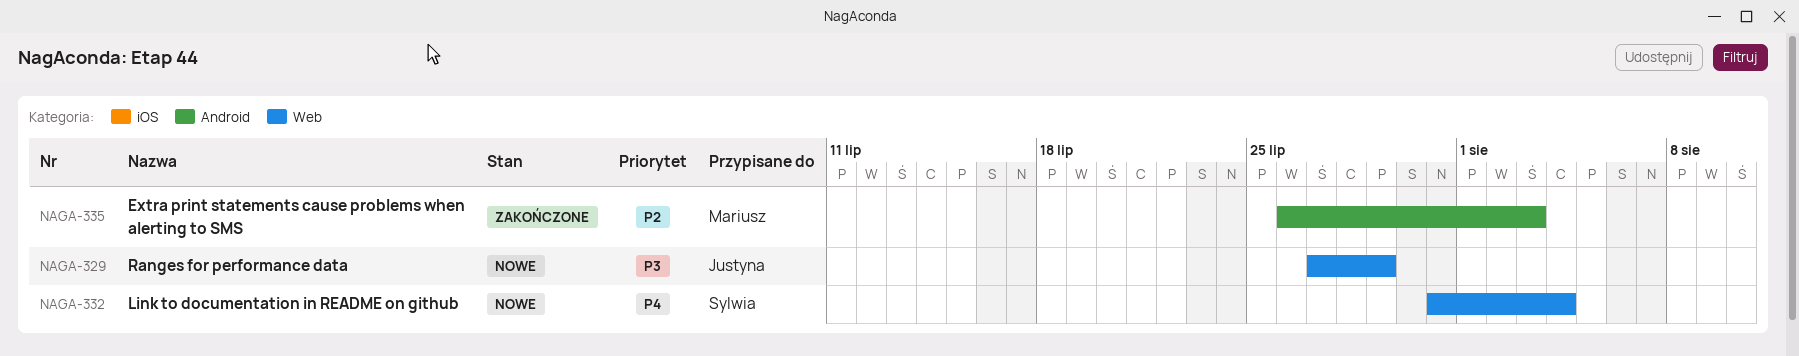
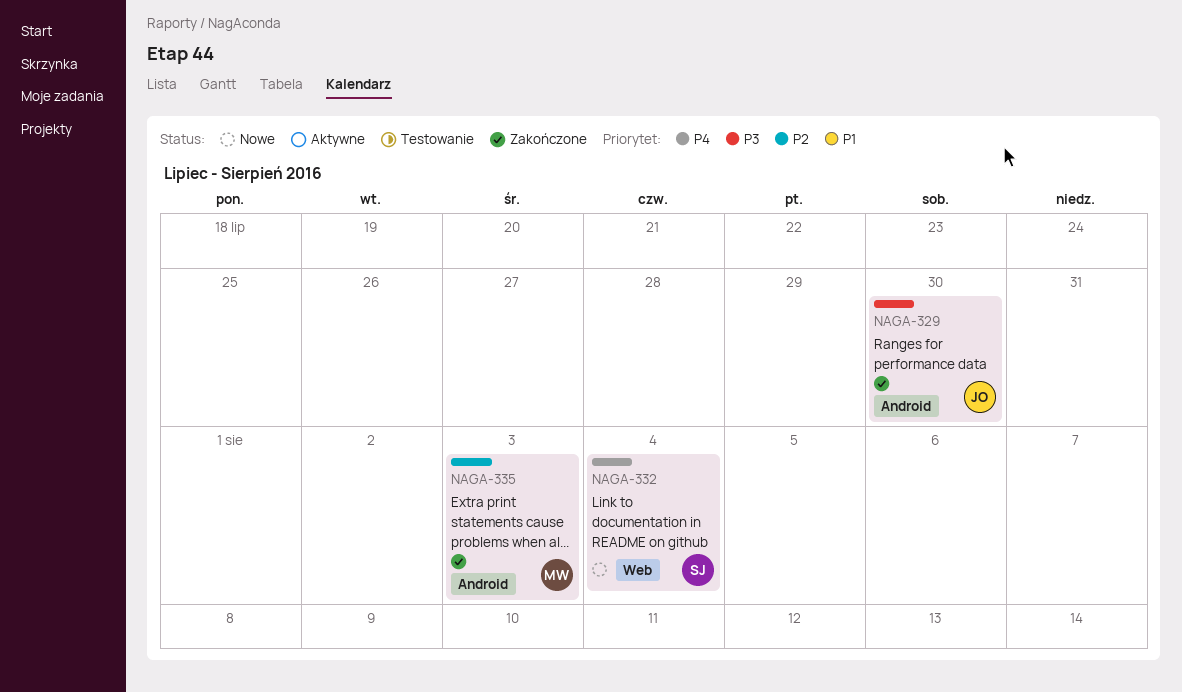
NAGA-329, status: Nowe -> Zakończone
NAGA-329, label: Web -> Android
NAGA-329, due: Jul 29 -> Jul 30

